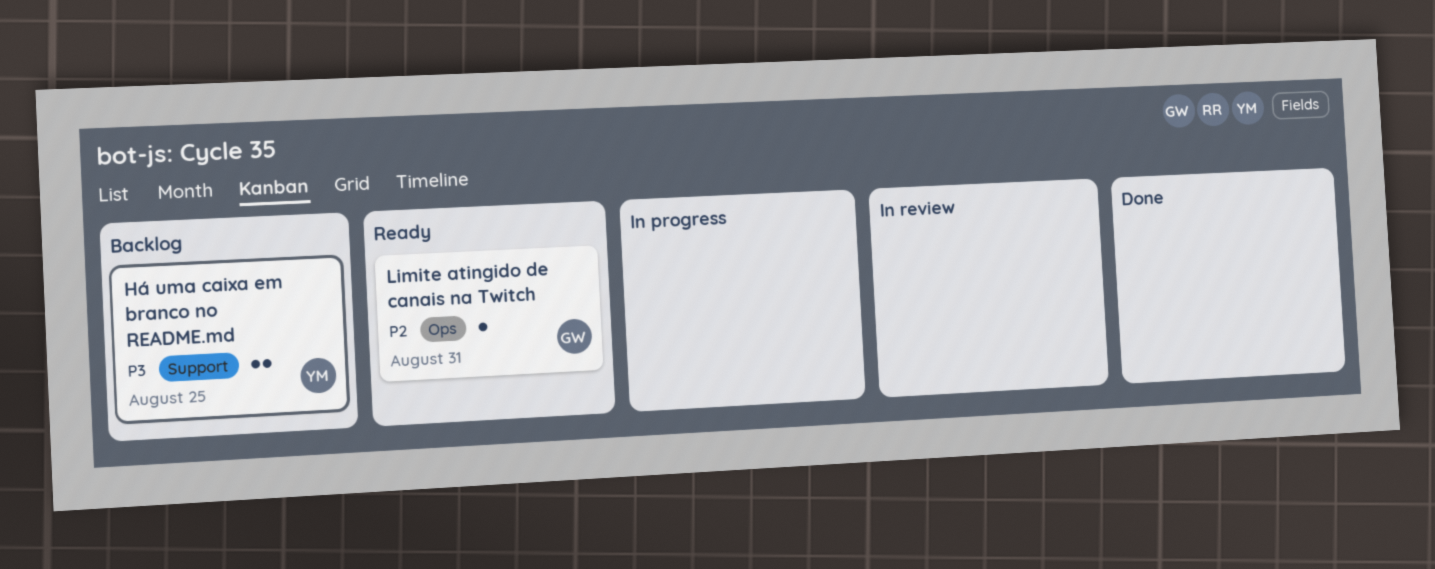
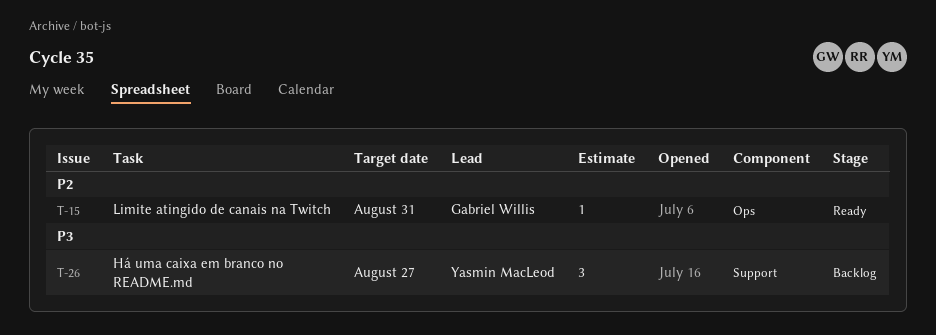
Há uma caixa em branco no README.md, estimate: 2 -> 3
Há uma caixa em branco no README.md, due: Aug 25 -> Aug 27

